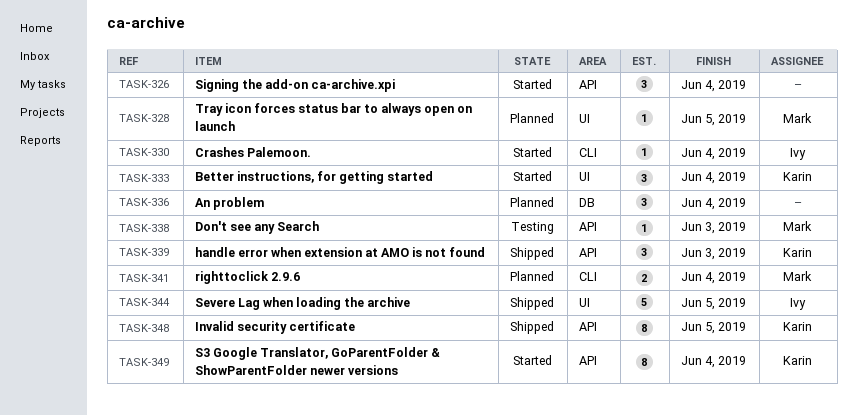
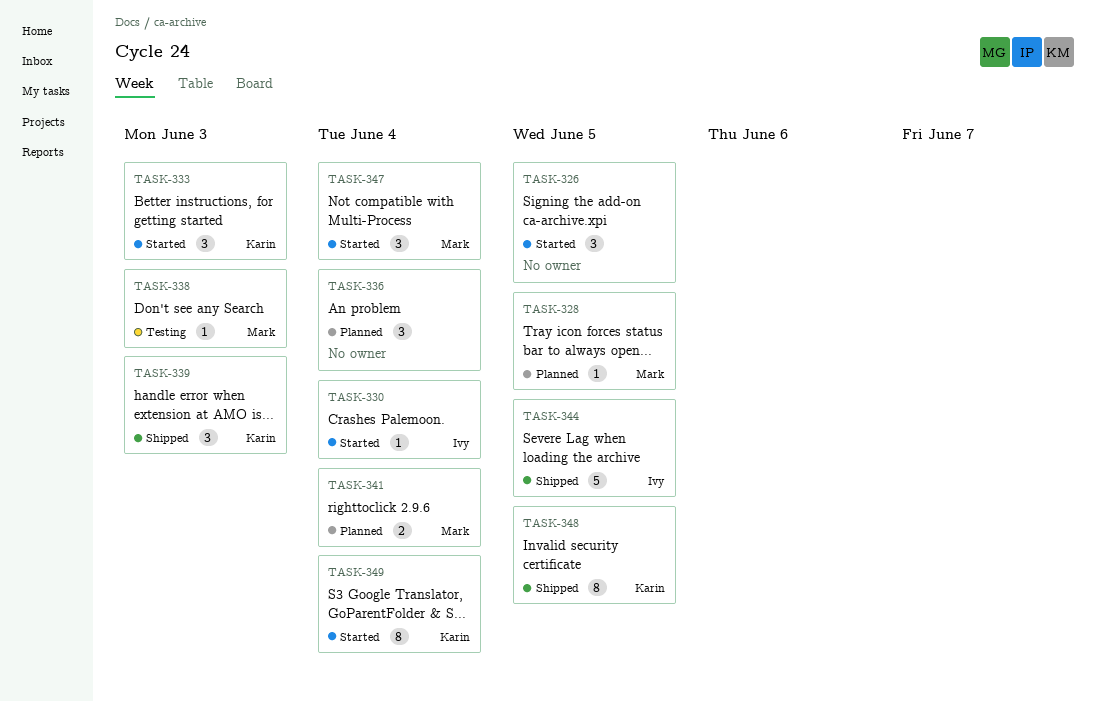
TASK-326, due: Jun 4 -> Jun 5
TASK-333, due: Jun 4 -> Jun 3
TASK-347: none -> present

